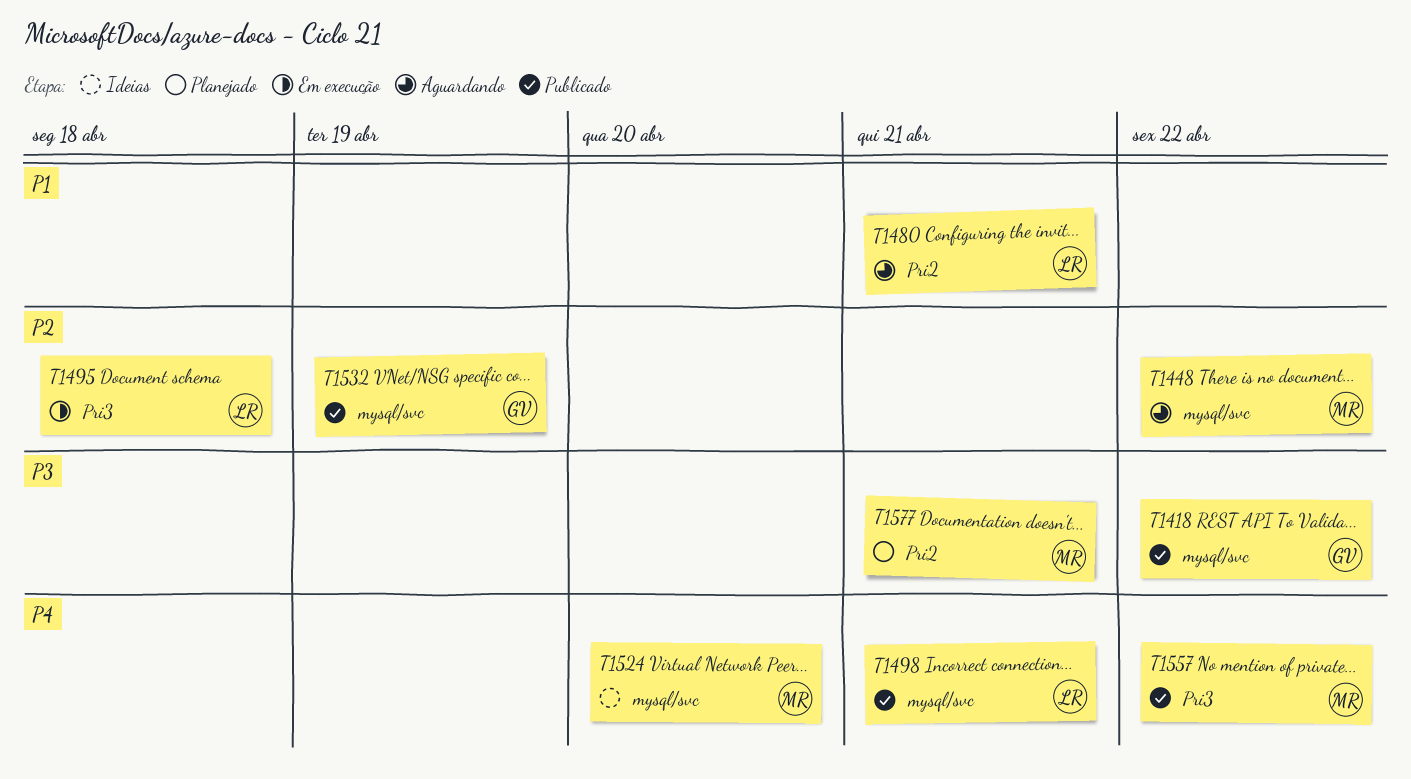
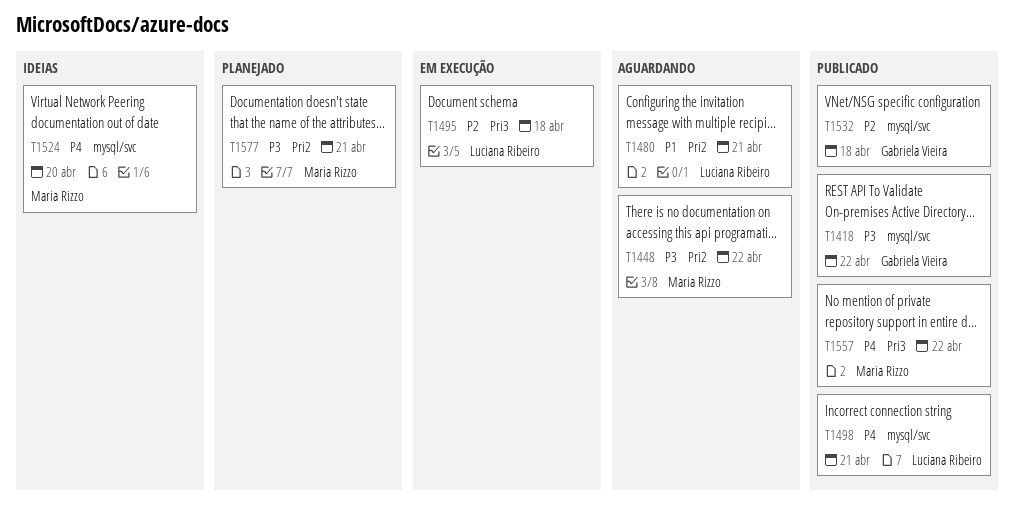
T1448, priority: P2 -> P3
T1448, label: mysql/svc -> Pri2
T1532, due: Apr 19 -> Apr 18

